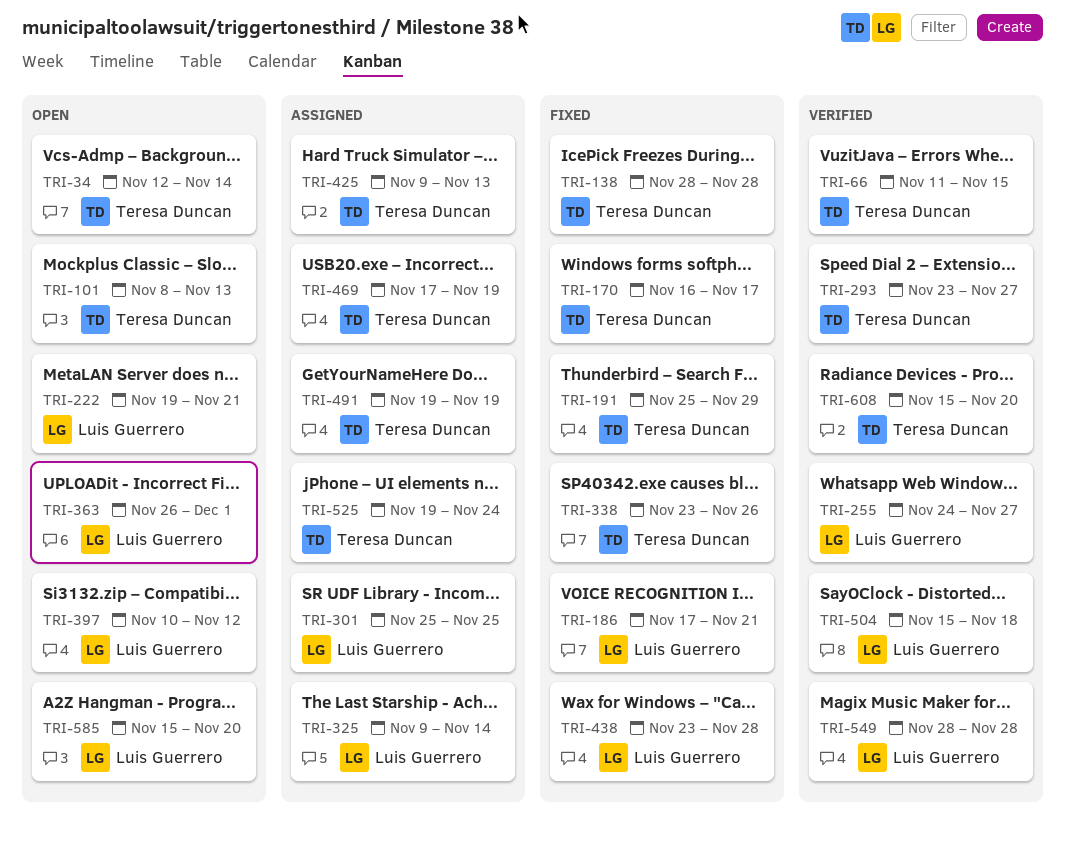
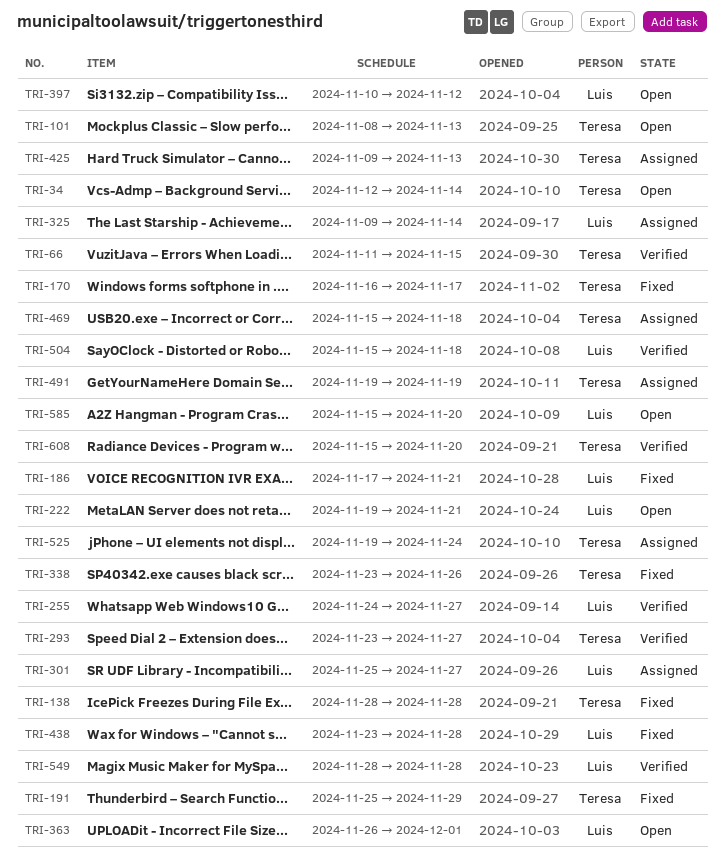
TRI-301, due: Nov 25 -> Nov 27
TRI-469, start: Nov 17 -> Nov 15
TRI-469, due: Nov 19 -> Nov 18

